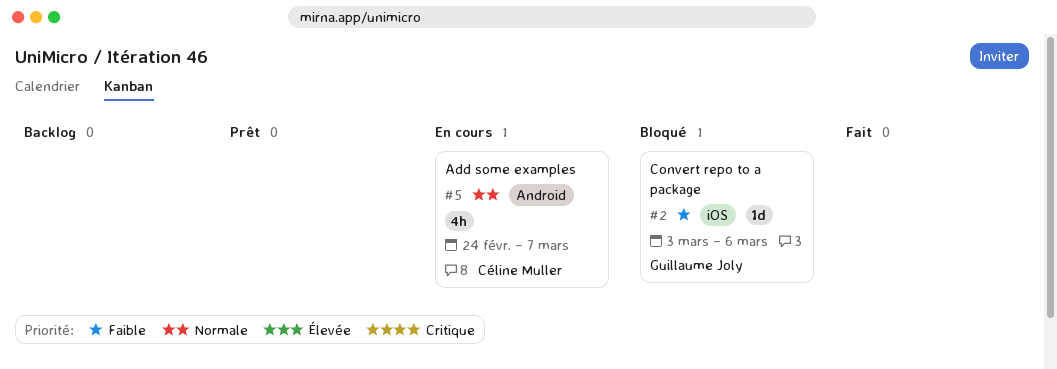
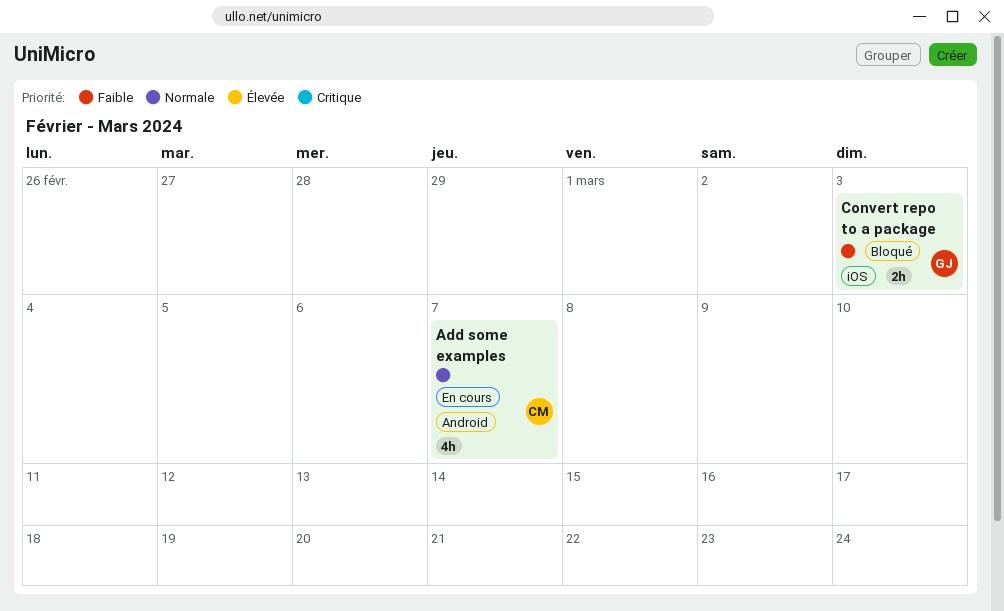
Convert repo to a package, estimate: 1d -> 2h
Convert repo to a package, due: Mar 6 -> Mar 3

